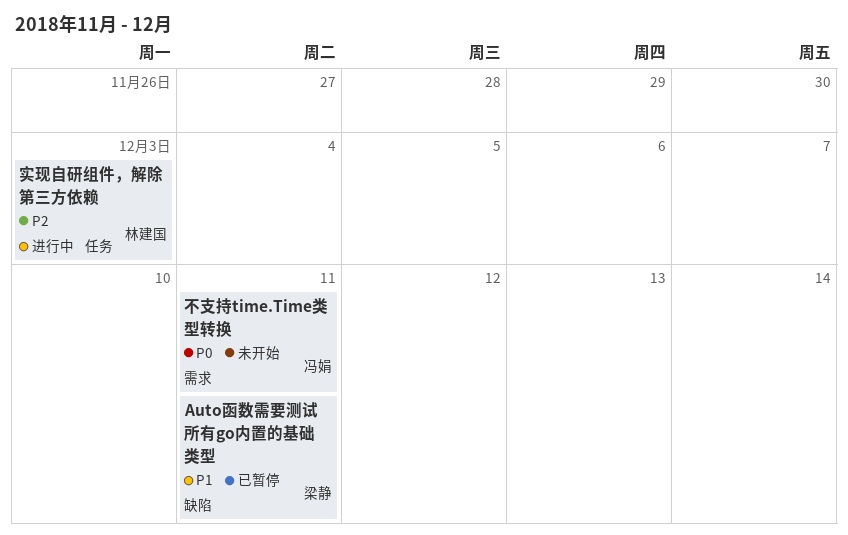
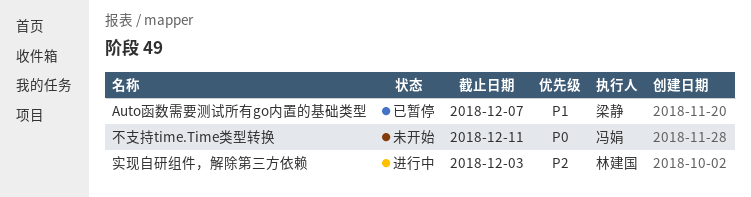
Auto函数需要测试所有go内置的基础类型, due: Dec 11 -> Dec 7

